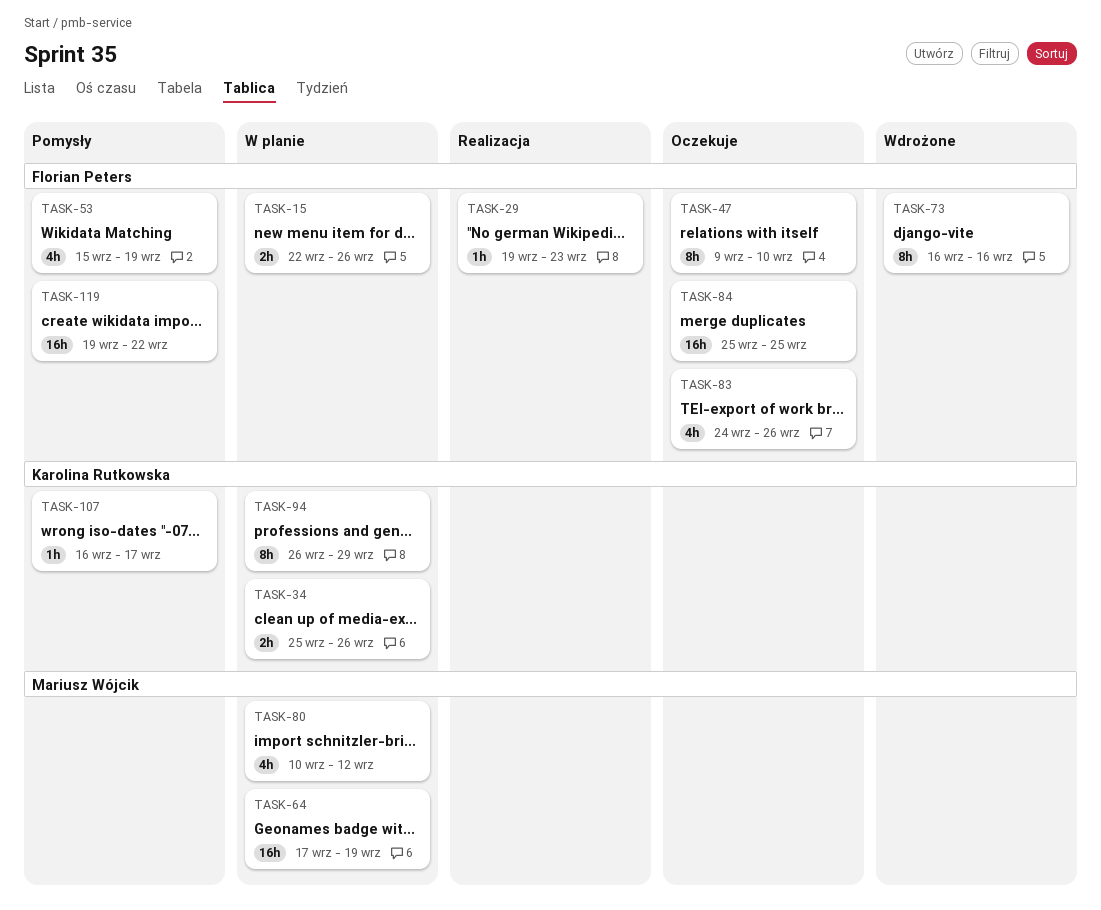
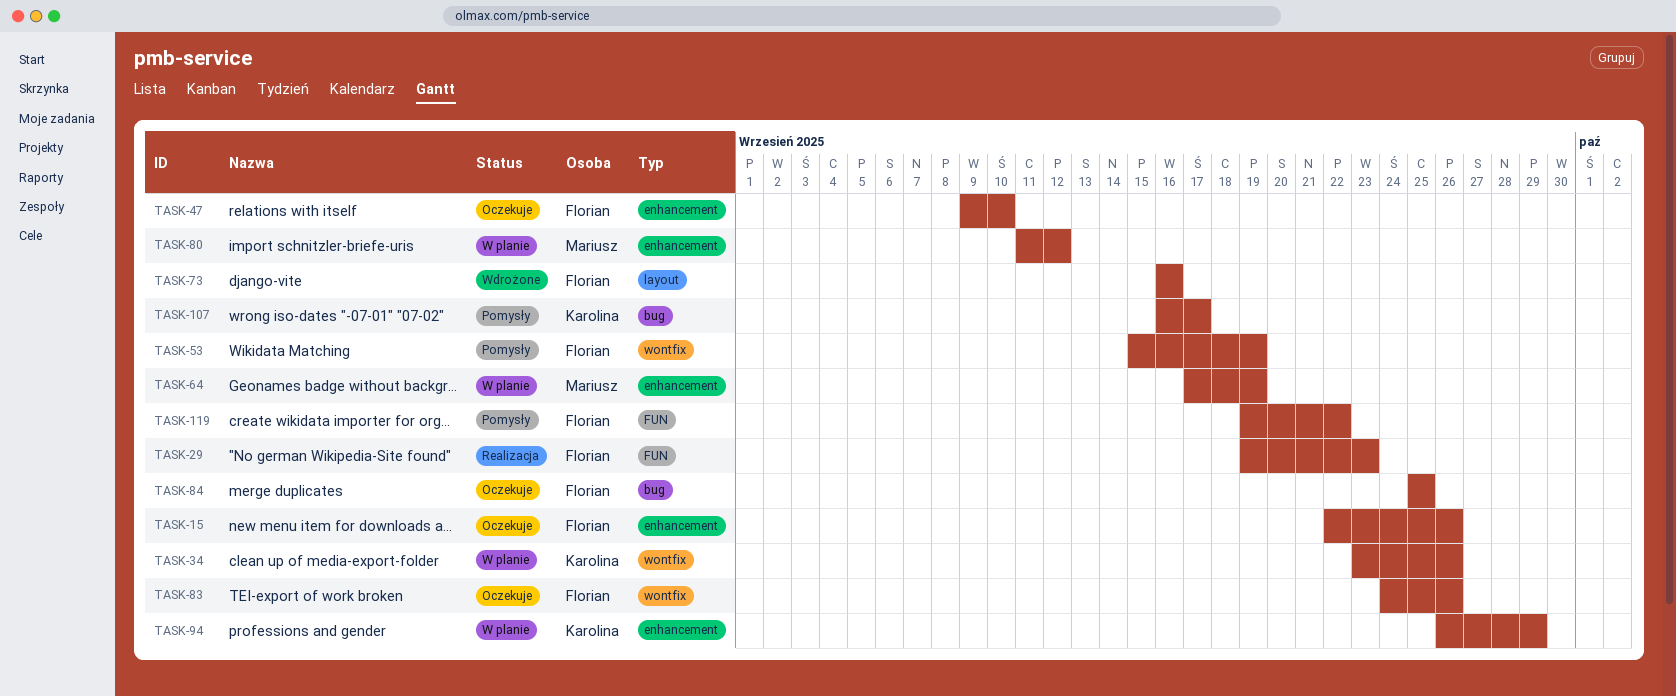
TASK-15, status: W planie -> Oczekuje
TASK-34, start: Sep 25 -> Sep 23
TASK-80, start: Sep 10 -> Sep 11

